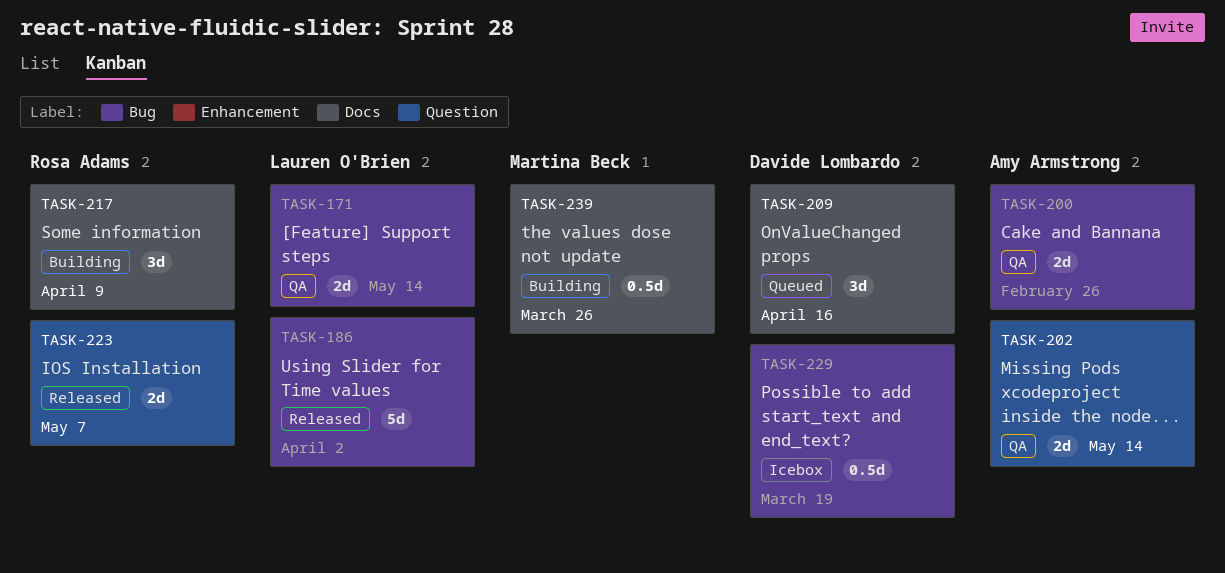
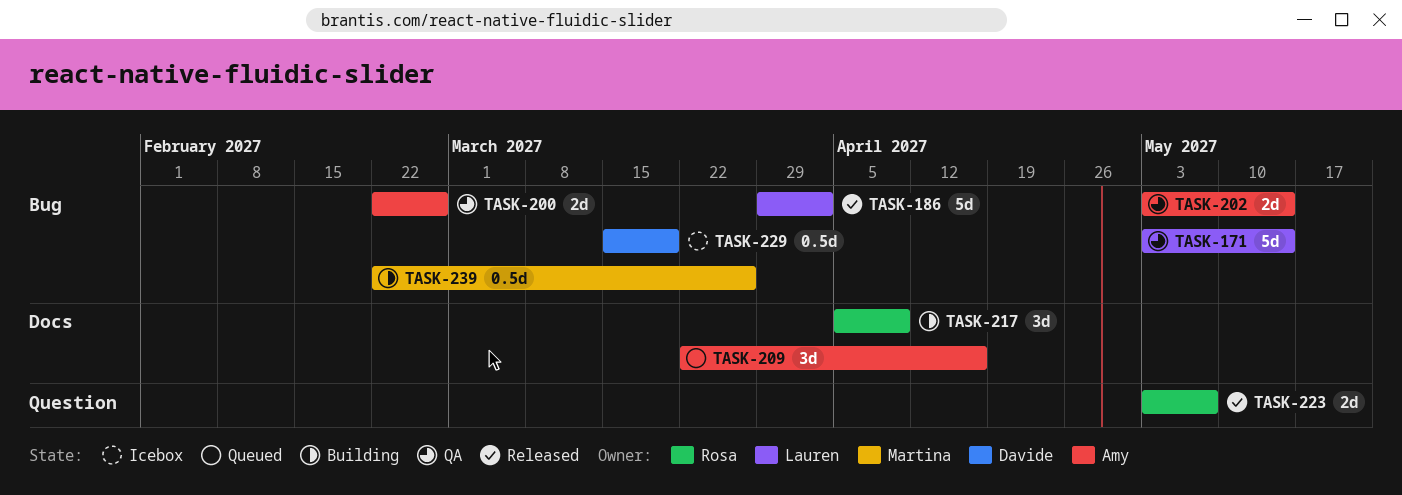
TASK-171, estimate: 2d -> 5d
TASK-202, label: Question -> Bug
TASK-209, owner: Davide Lombardo -> Amy Armstrong
TASK-239, label: Docs -> Bug

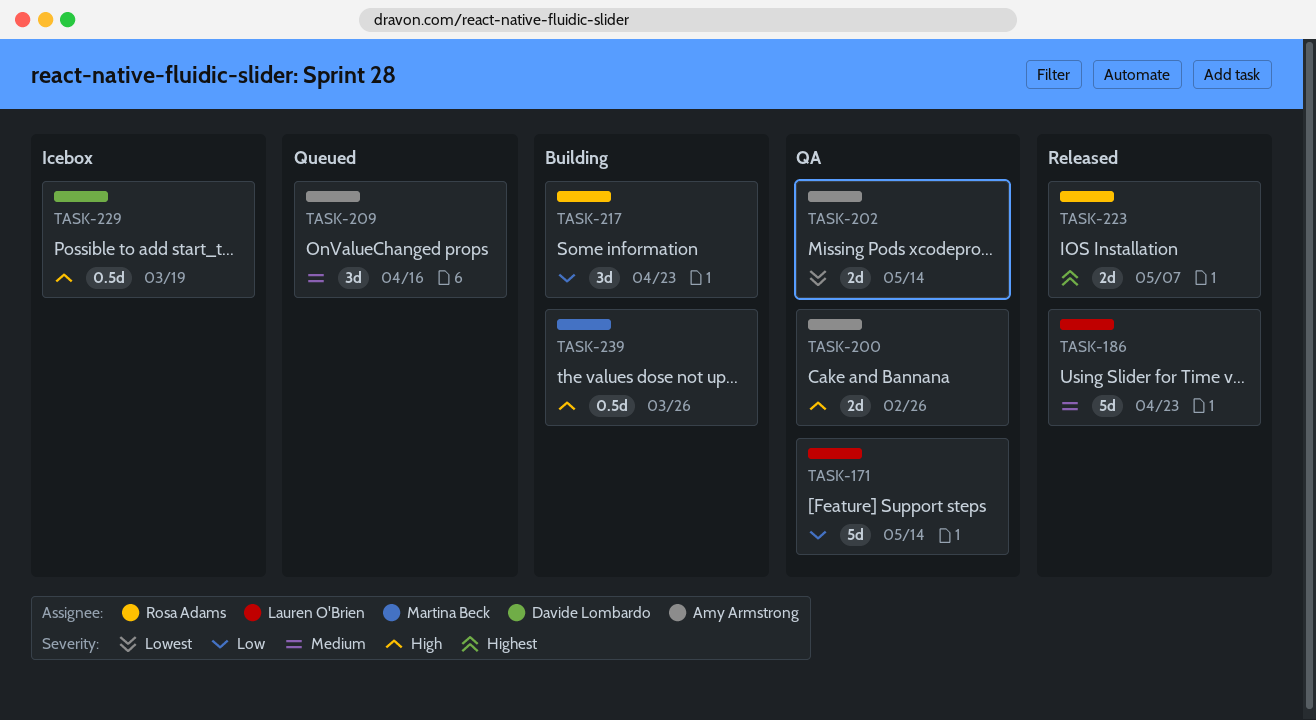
TASK-186, due: Apr 2 -> Apr 23
TASK-217, due: Apr 9 -> Apr 23

